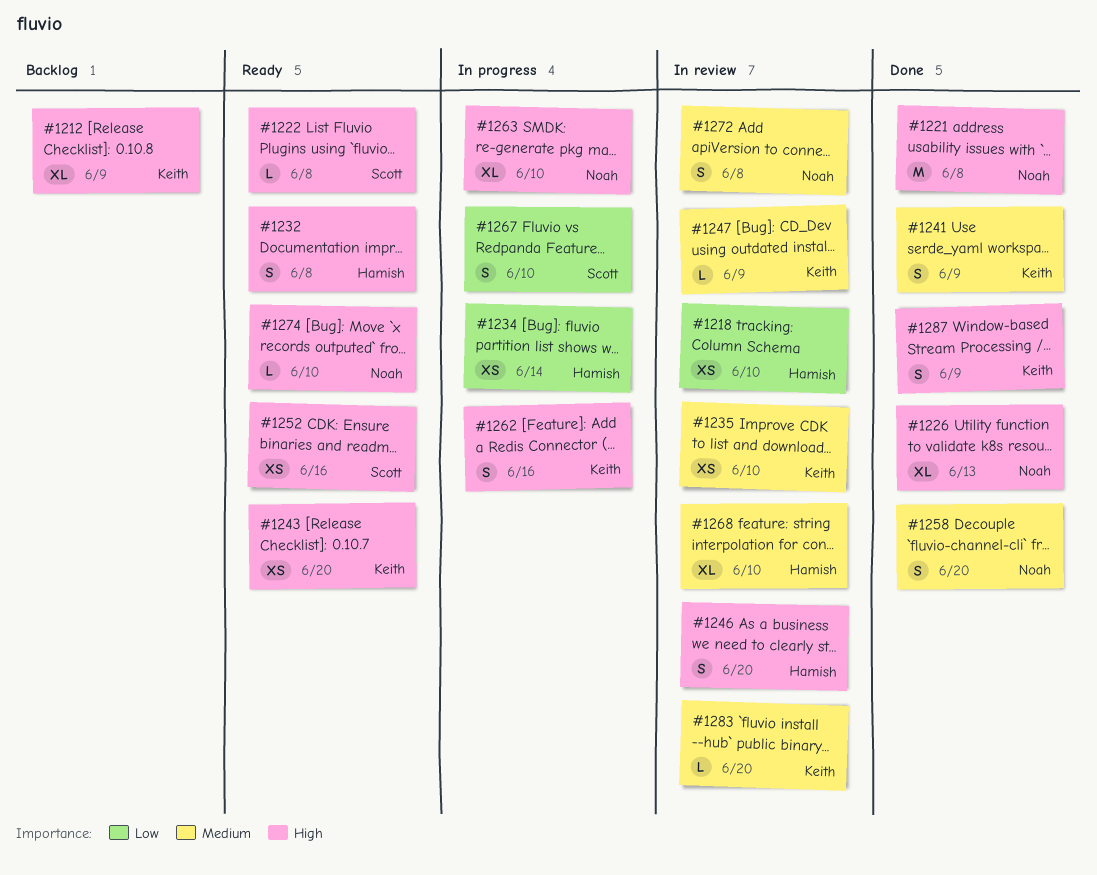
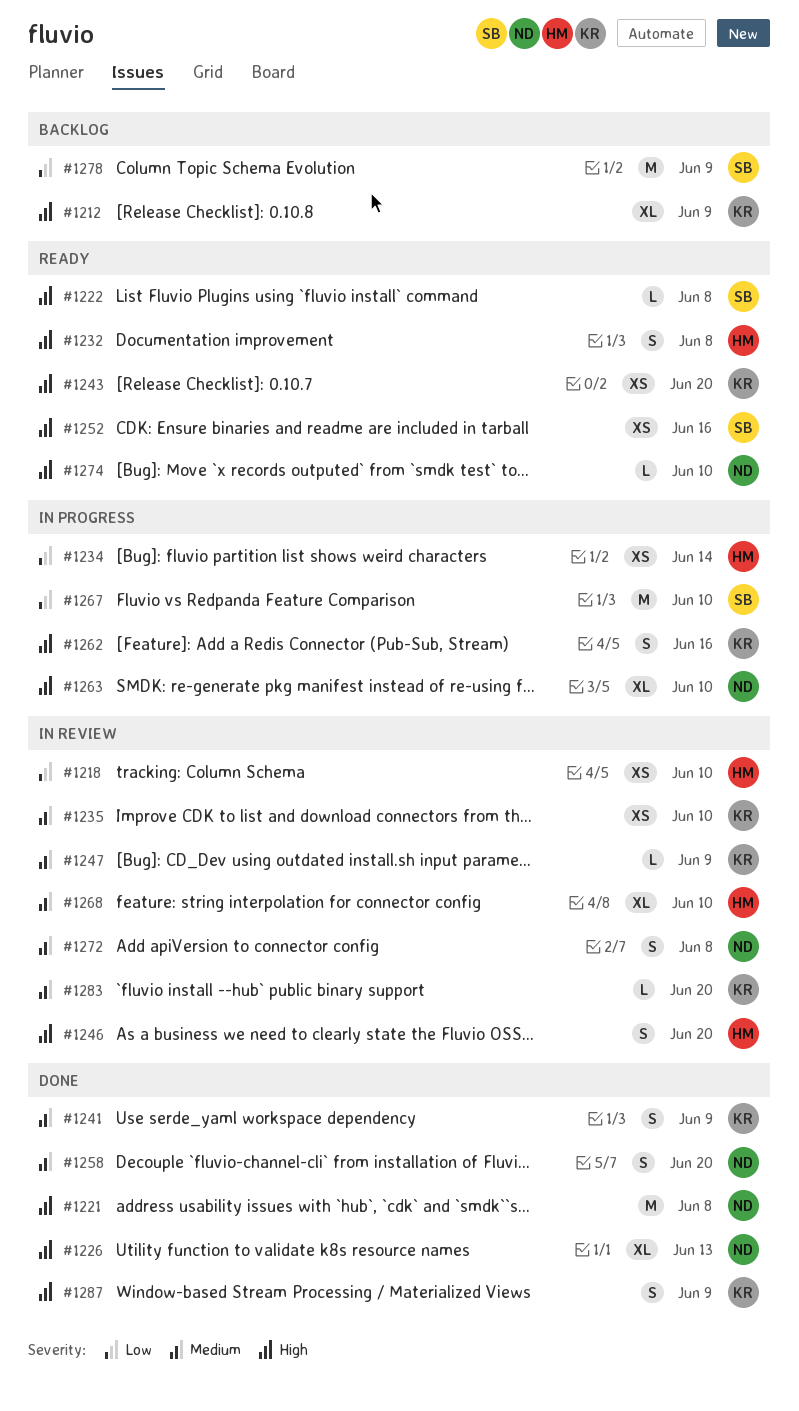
#1267, estimate: S -> M
#1278: none -> present

